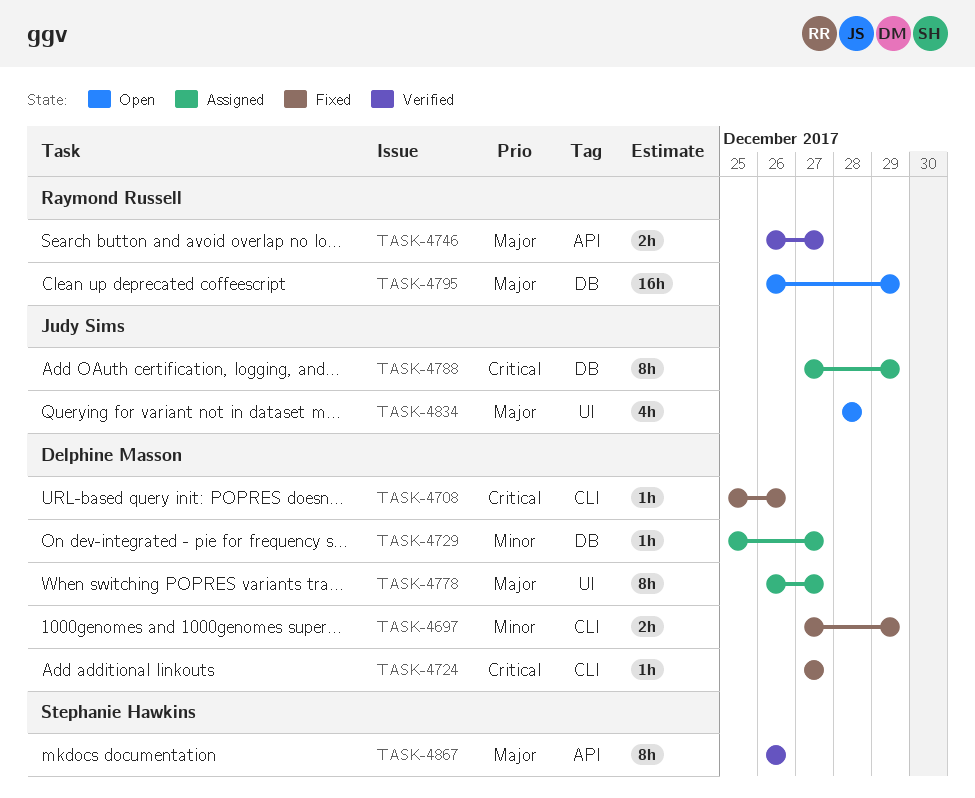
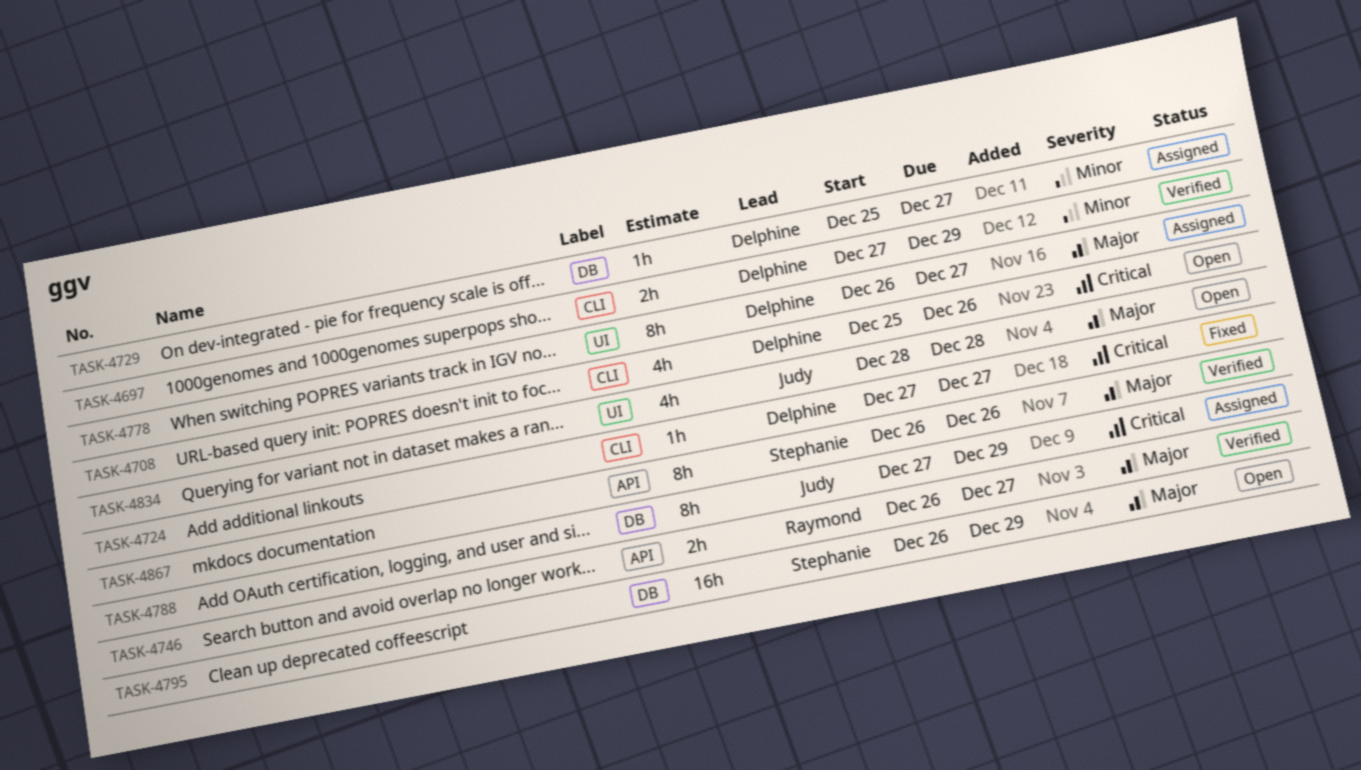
TASK-4697, status: Fixed -> Verified
TASK-4708, status: Fixed -> Open
TASK-4708, estimate: 1h -> 4h
TASK-4795, owner: Raymond Russell -> Stephanie Hawkins

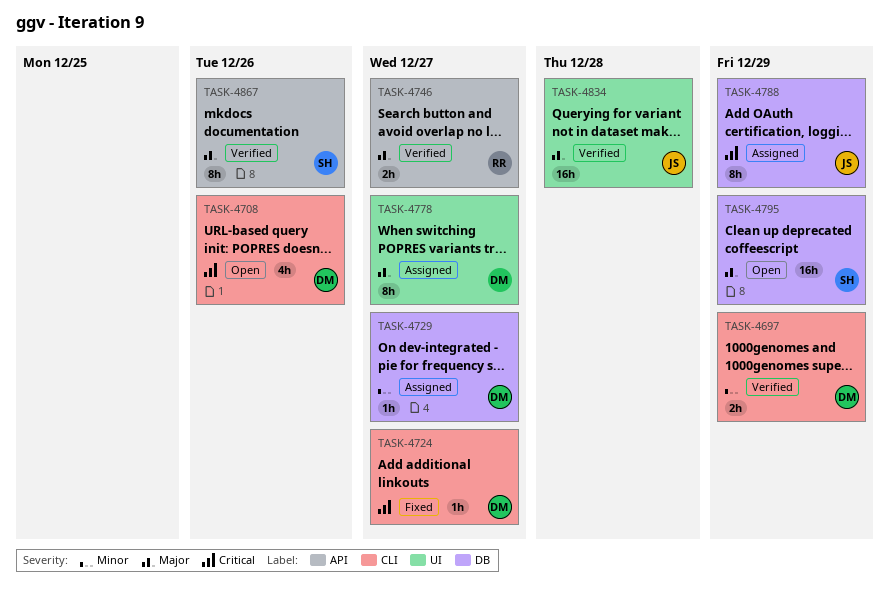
TASK-4834, status: Open -> Verified
TASK-4834, estimate: 4h -> 16h

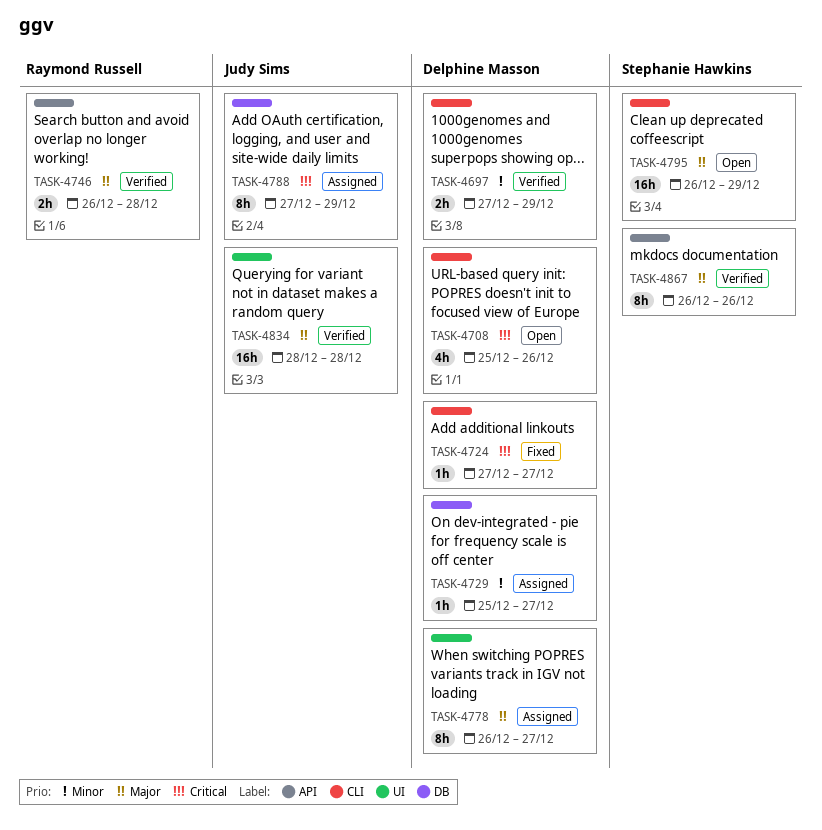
TASK-4746, due: Dec 27 -> Dec 28
TASK-4795, label: DB -> CLI

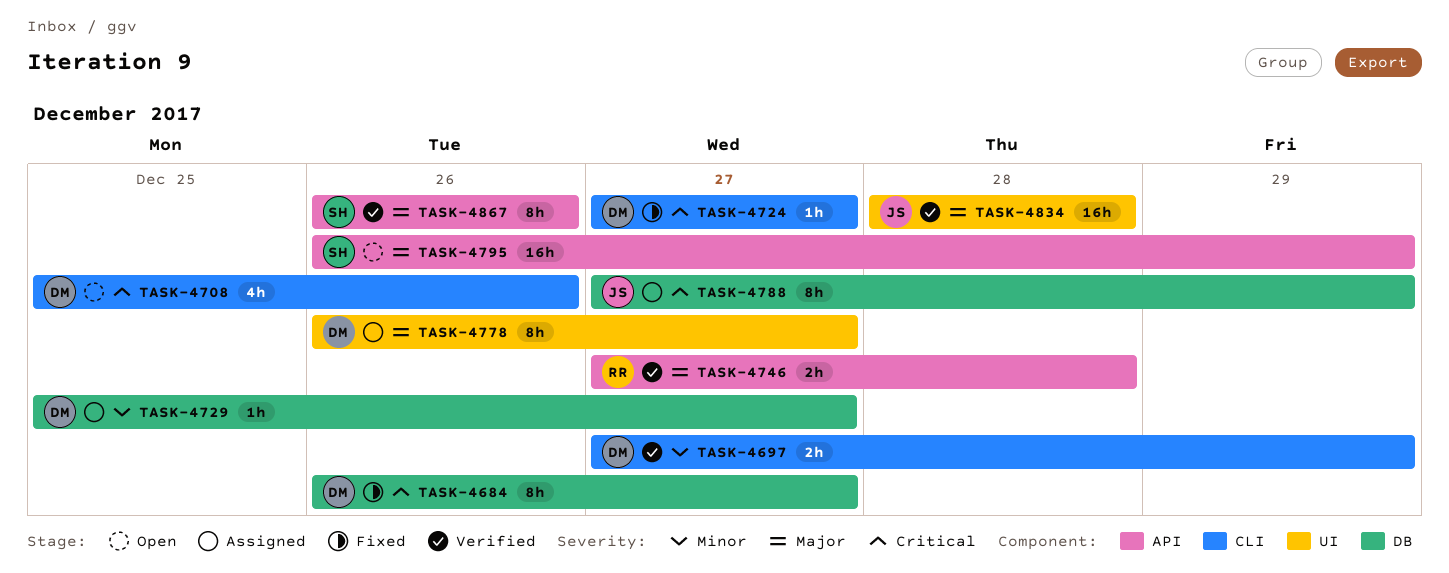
TASK-4684: none -> present
TASK-4746, start: Dec 26 -> Dec 27
TASK-4795, label: CLI -> API

